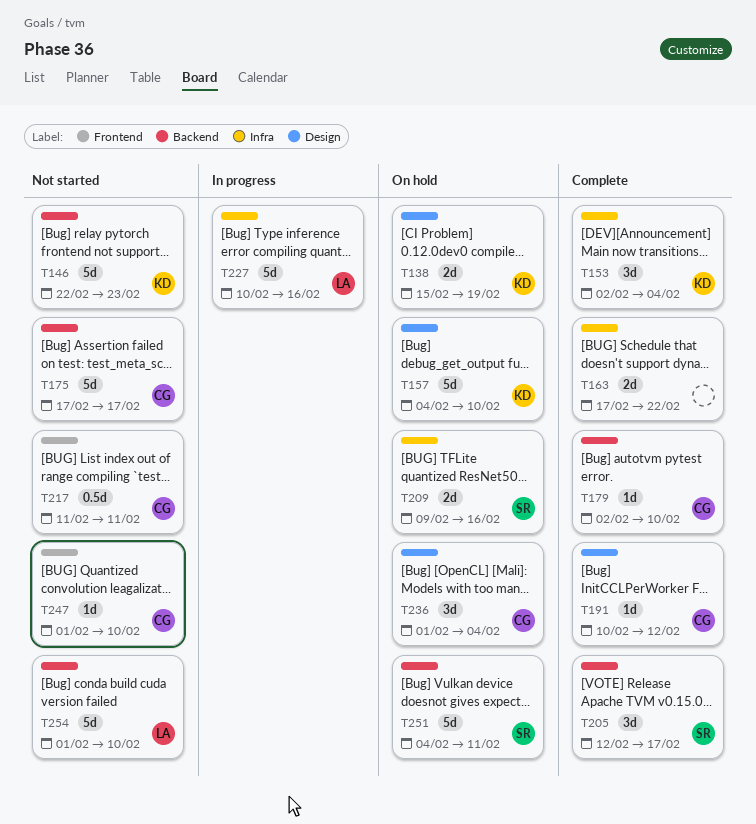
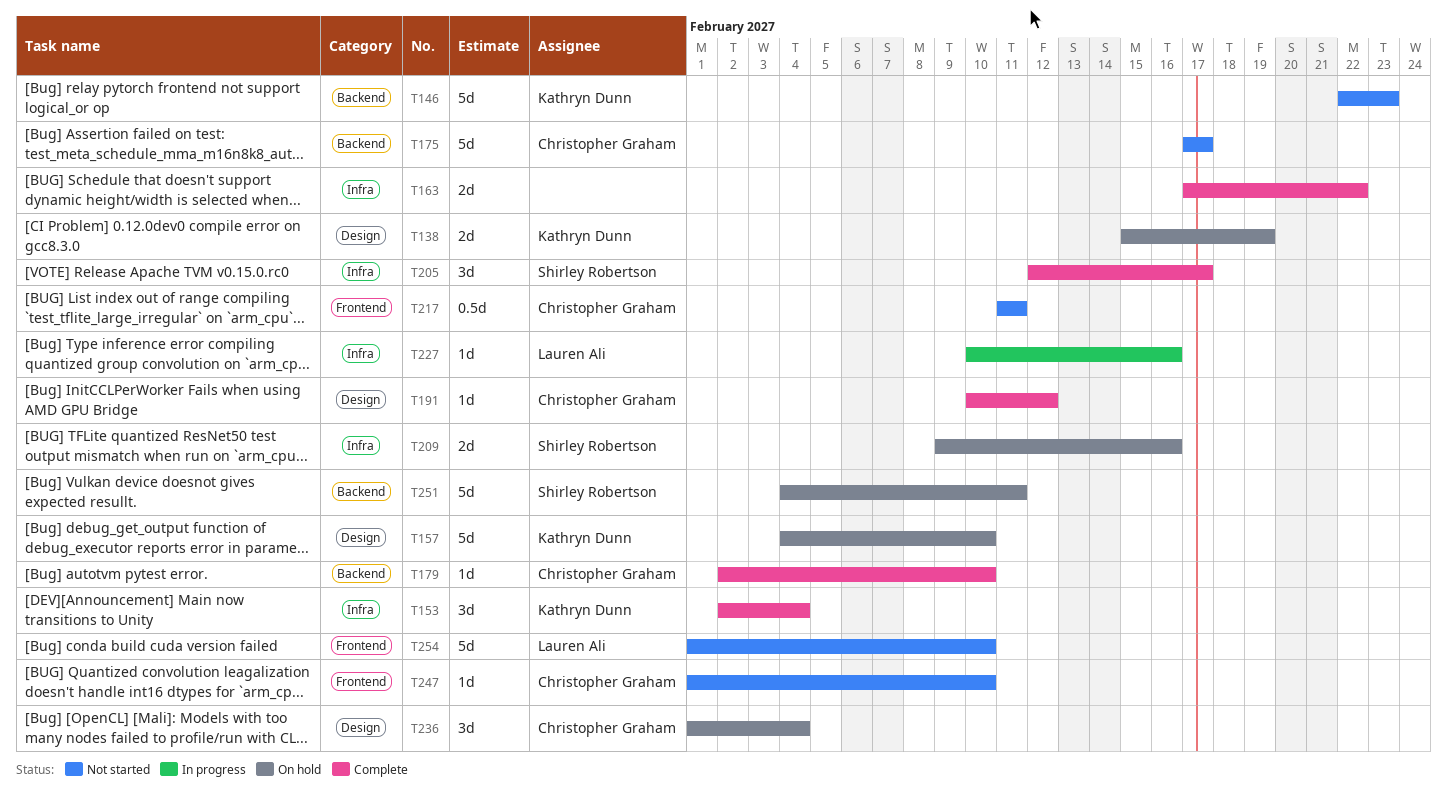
T205, label: Backend -> Infra
T227, estimate: 5d -> 1d
T254, label: Backend -> Frontend

